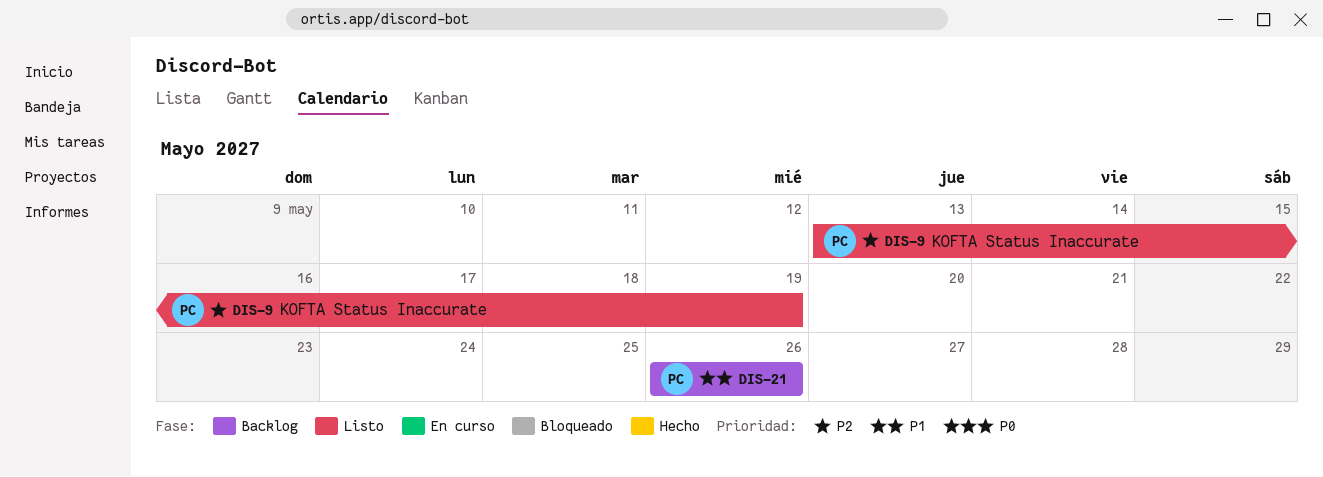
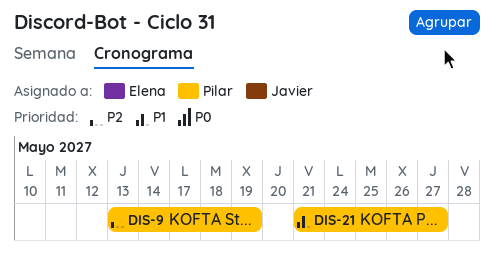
DIS-21, start: May 26 -> May 21
DIS-21, due: May 26 -> May 27

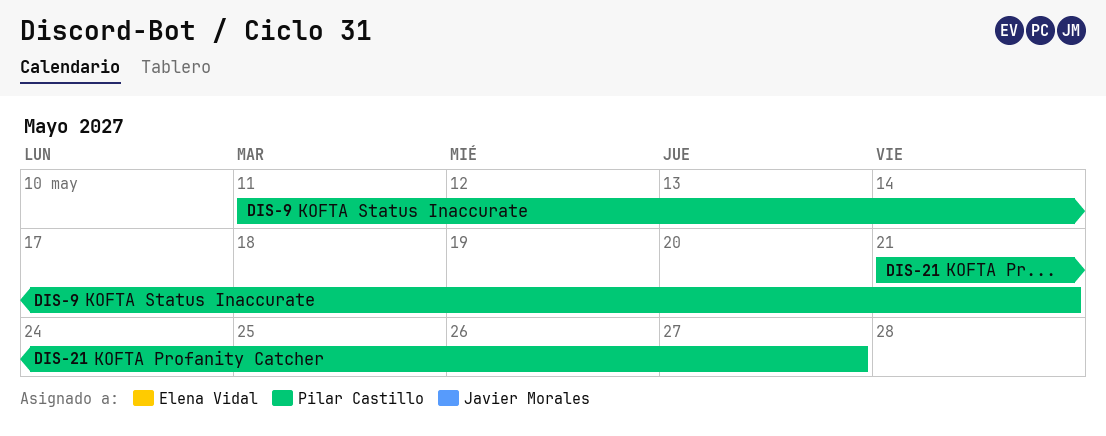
DIS-9, start: May 13 -> May 11
DIS-9, due: May 19 -> May 21

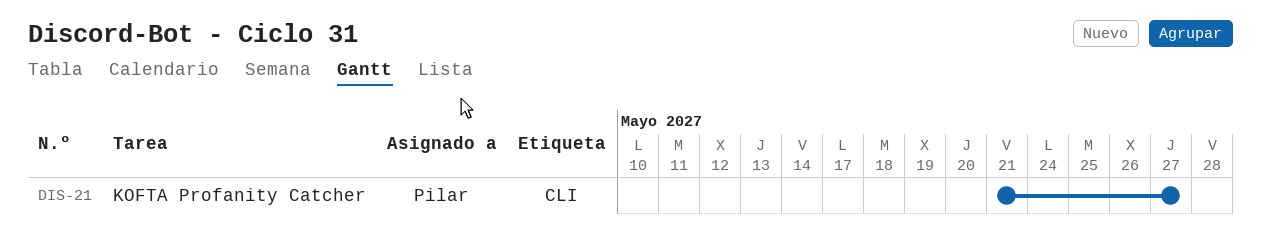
DIS-9: present -> none

